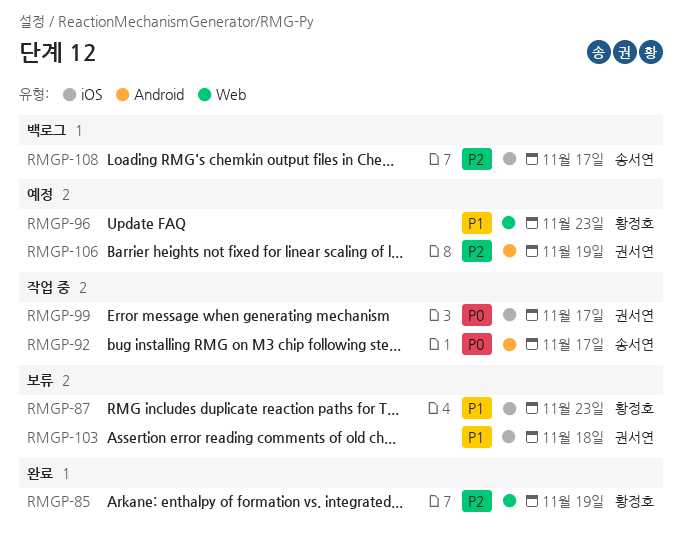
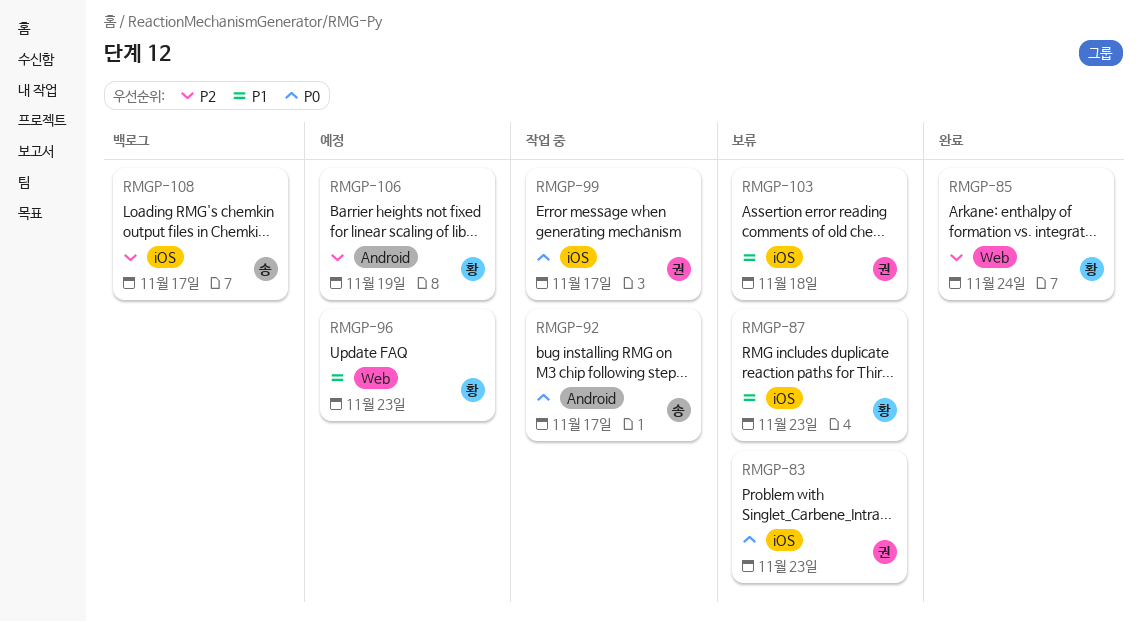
RMGP-83: none -> present
RMGP-85, due: Nov 19 -> Nov 24
RMGP-106, owner: 권서연 -> 황정호

